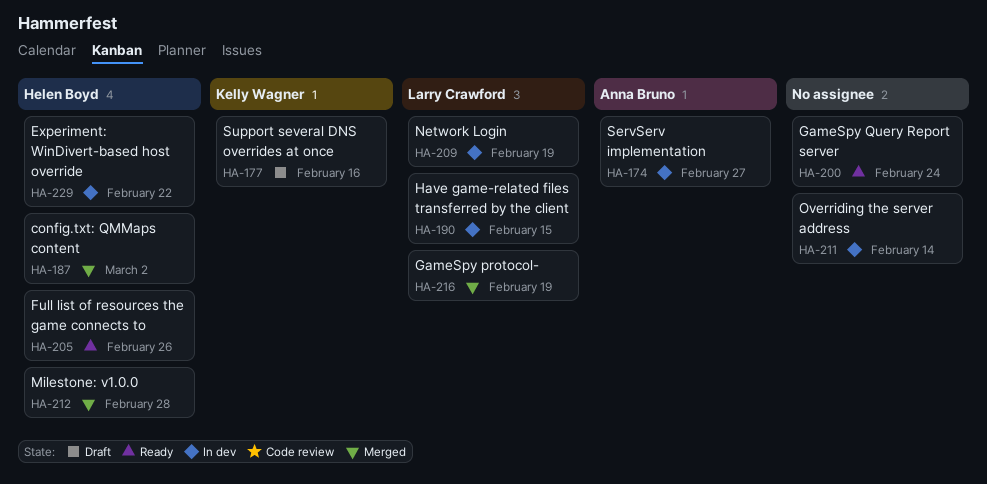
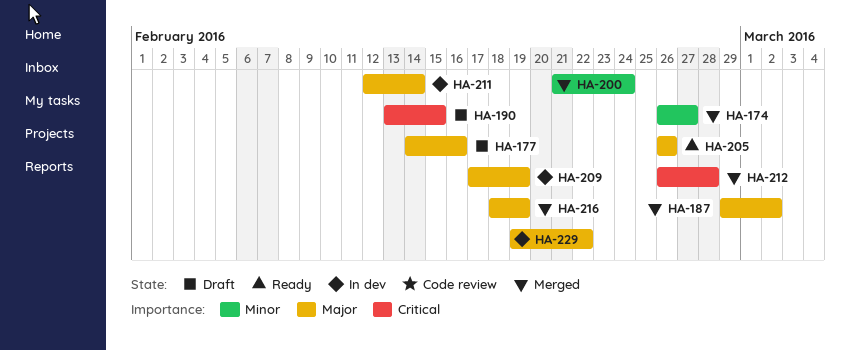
HA-174, status: In dev -> Merged
HA-190, status: In dev -> Draft
HA-200, status: Ready -> Merged

